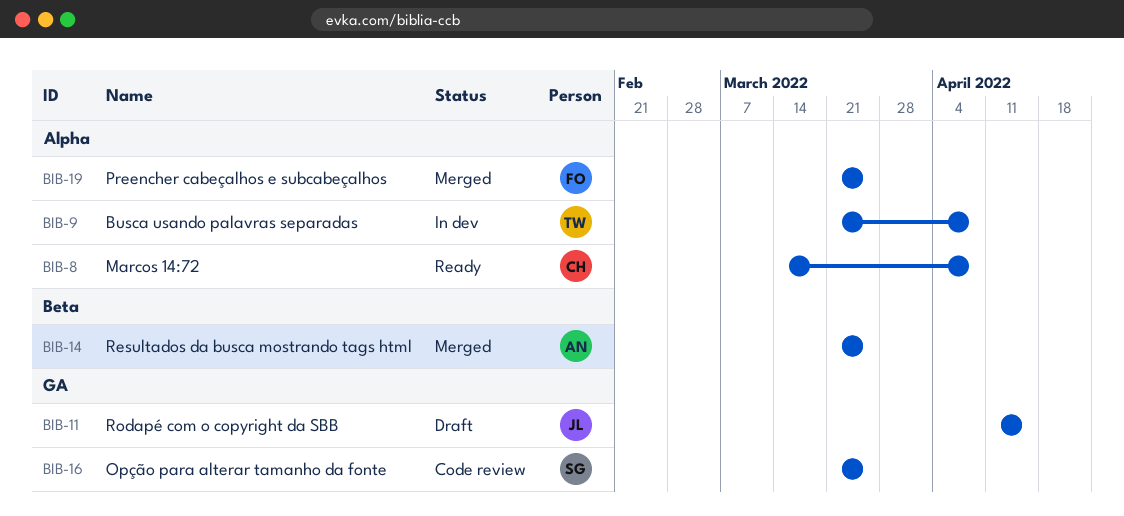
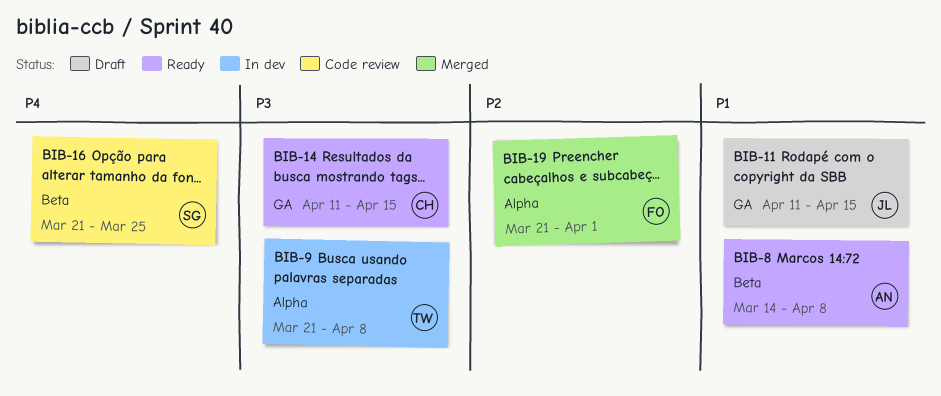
BIB-8, owner: CH -> AN
BIB-8, label: Alpha -> Beta
BIB-14, status: Merged -> Ready
BIB-14, owner: AN -> CH
BIB-14, label: Beta -> GA
BIB-14, start: Mar 21 -> Apr 11
BIB-14, due: Mar 25 -> Apr 15
BIB-16, label: GA -> Beta
BIB-19, due: Mar 25 -> Apr 1

